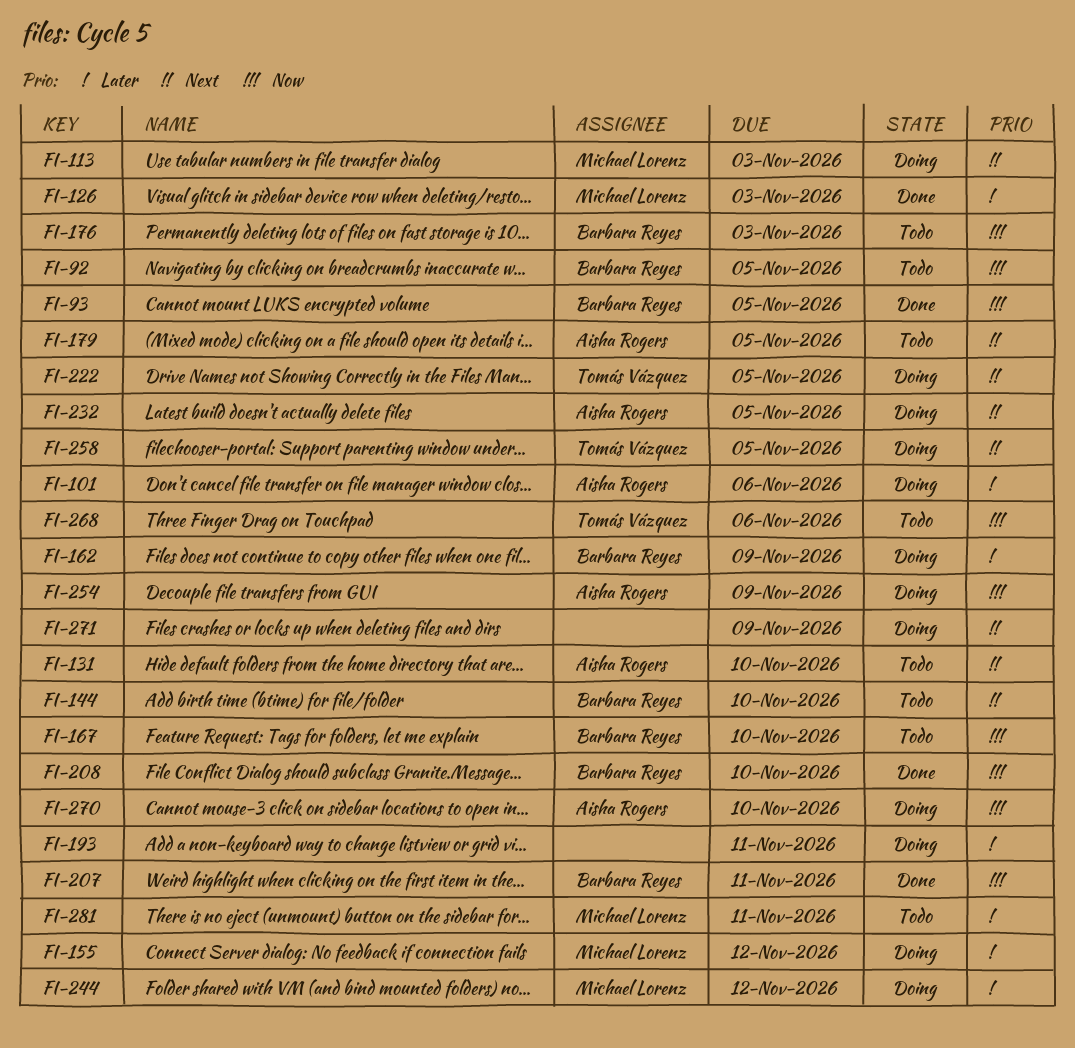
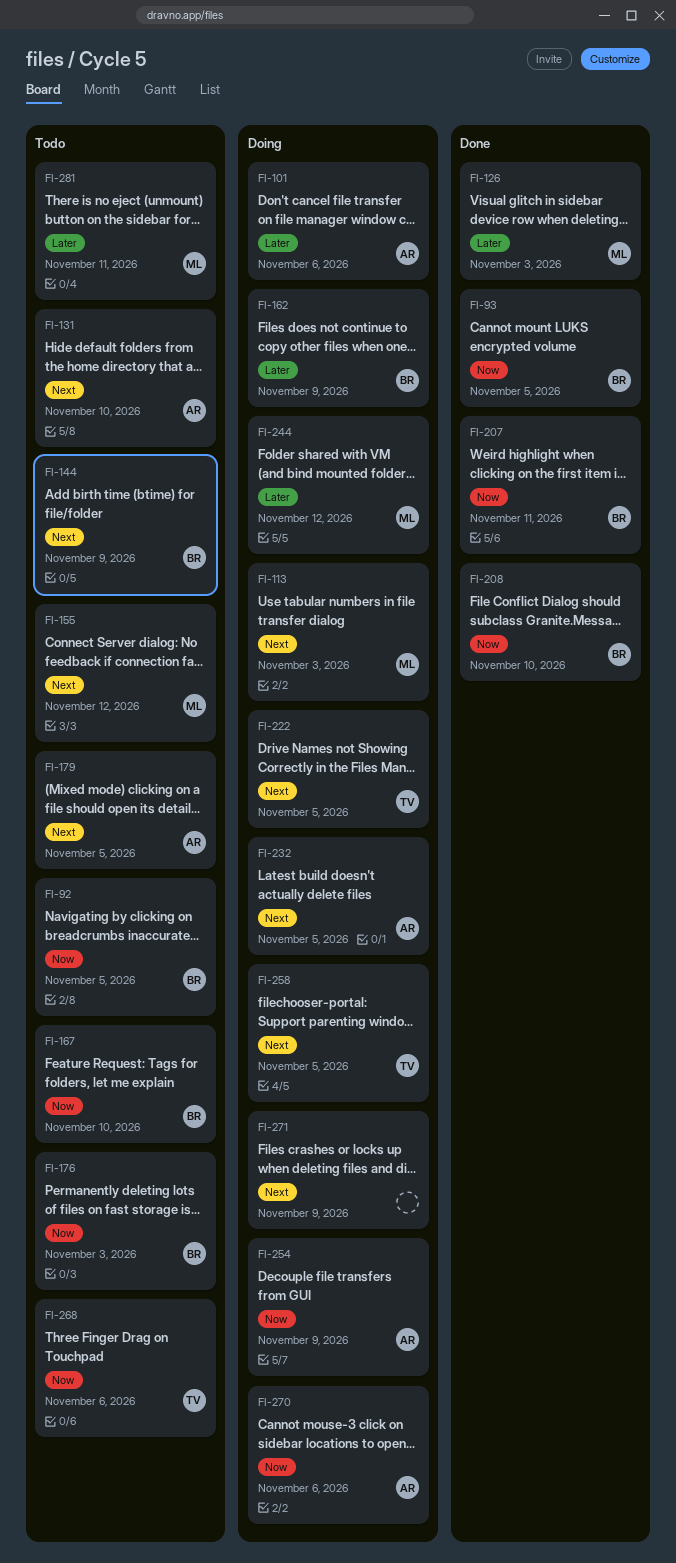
FI-144, due: Nov 10 -> Nov 9
FI-155, status: Doing -> Todo
FI-155, priority: Later -> Next
FI-193: present -> none
FI-270, due: Nov 10 -> Nov 6

